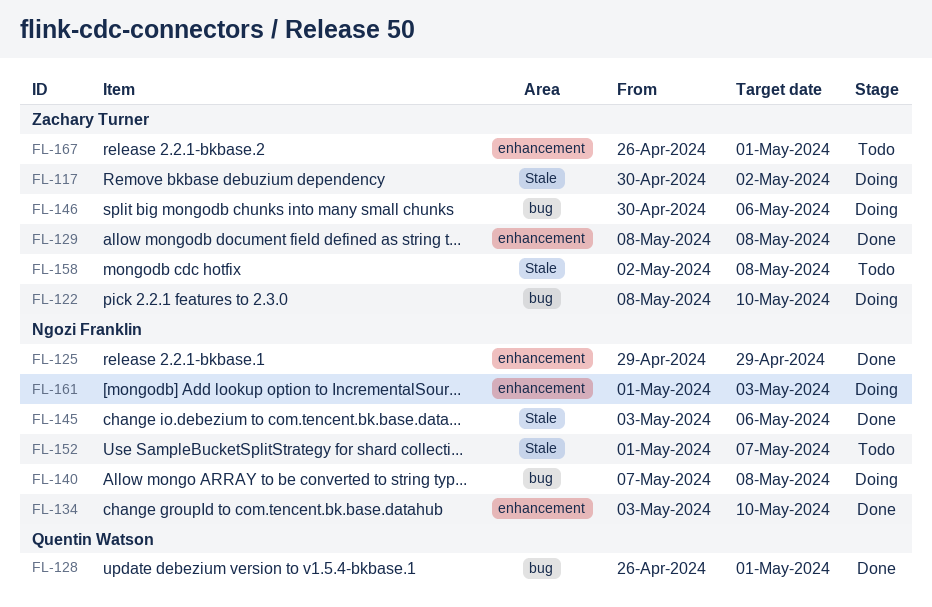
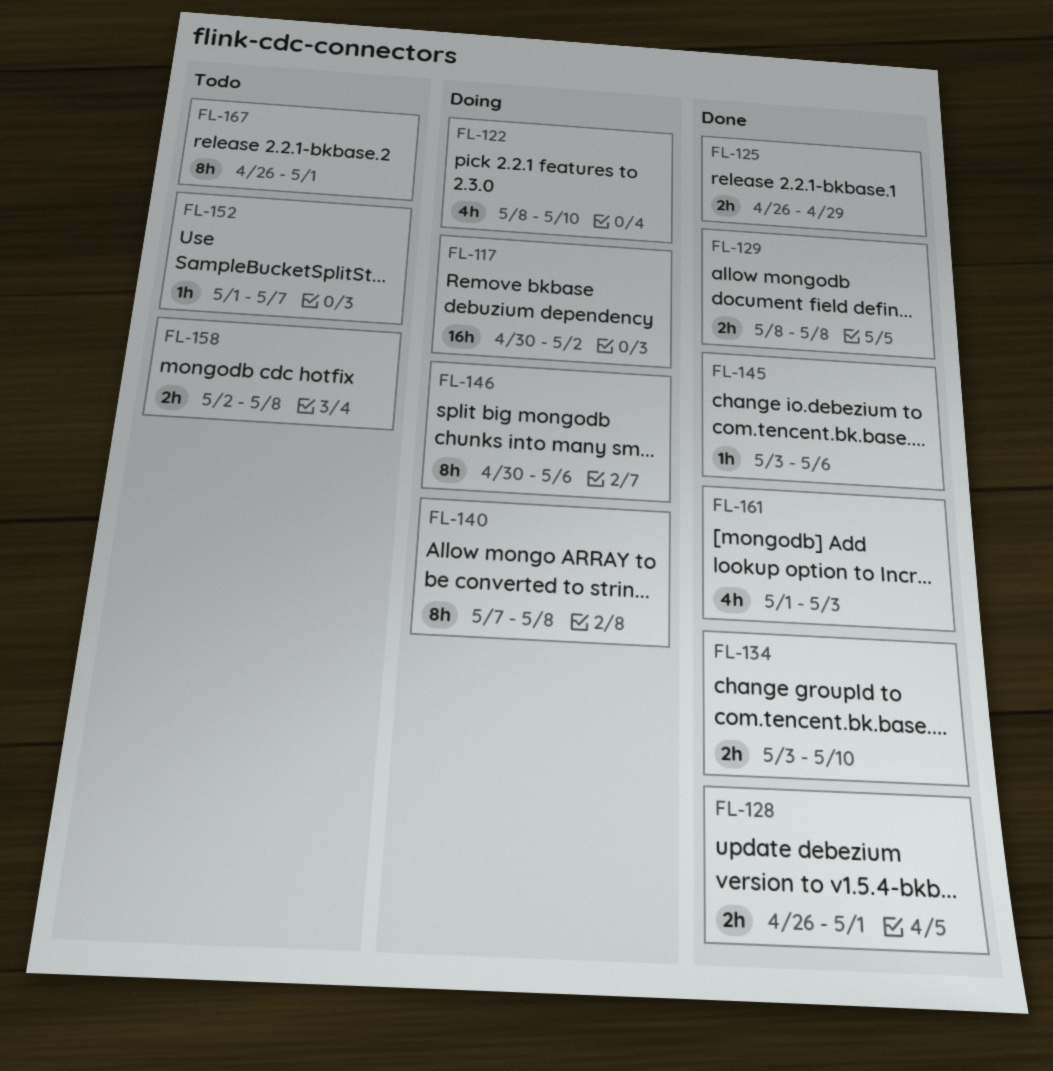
FL-125, start: Apr 29 -> Apr 26
FL-161, status: Doing -> Done

